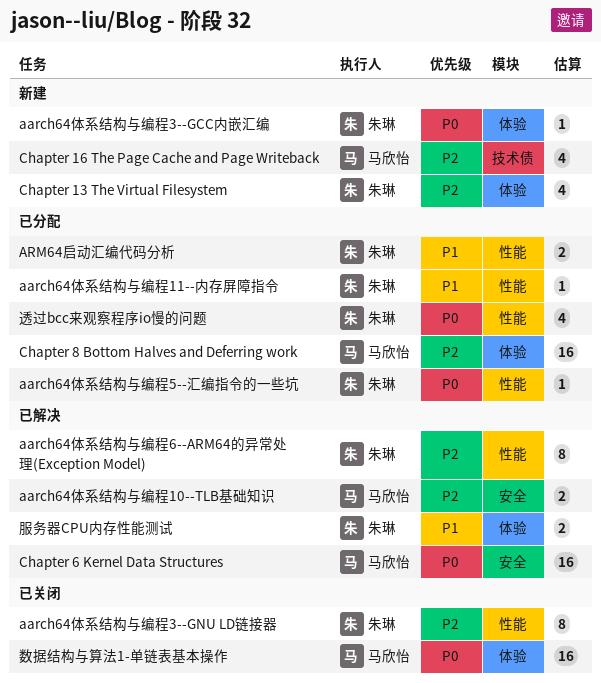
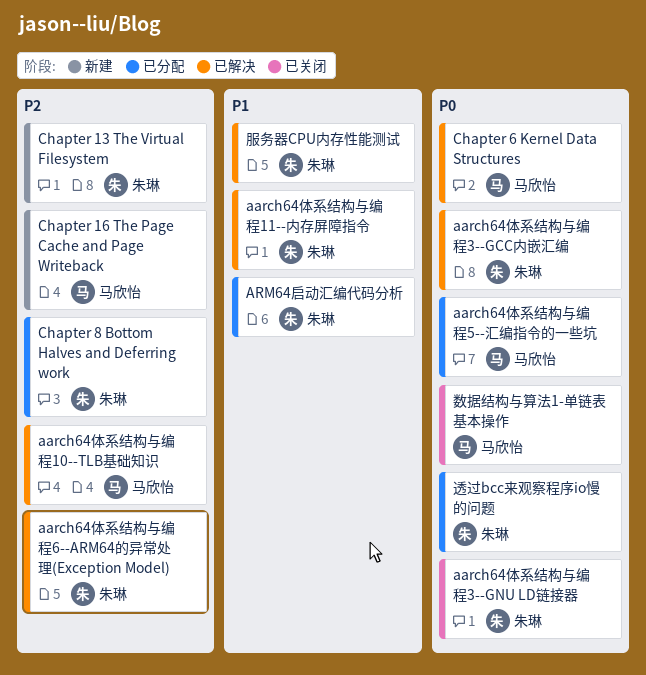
aarch64体系结构与编程11--内存屏障指令, status: 已分配 -> 已解决
aarch64体系结构与编程3--GCC内嵌汇编, status: 新建 -> 已解决
aarch64体系结构与编程3--GNU LD链接器, priority: P2 -> P0
aarch64体系结构与编程5--汇编指令的一些坑, owner: 朱琳 -> 马欣怡
Chapter 8 Bottom Halves and Deferring work, owner: 马欣怡 -> 朱琳

